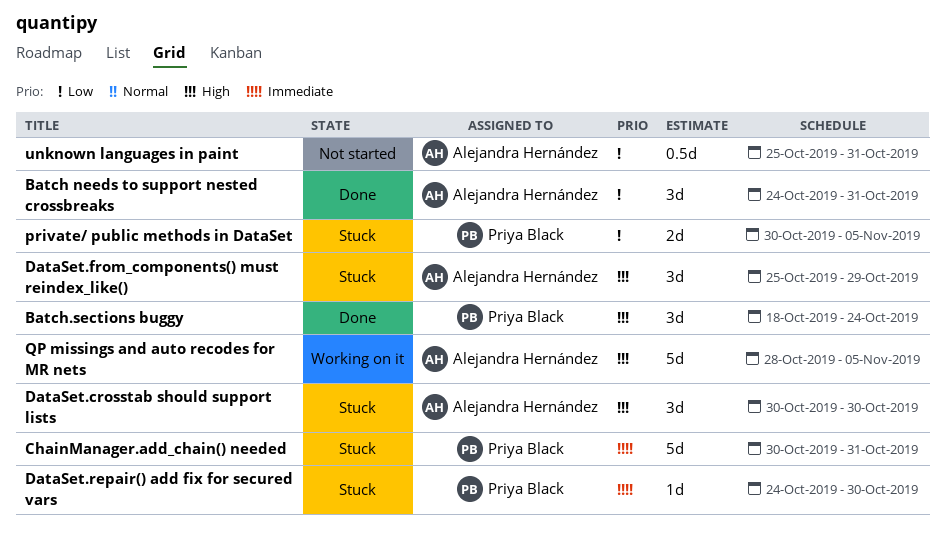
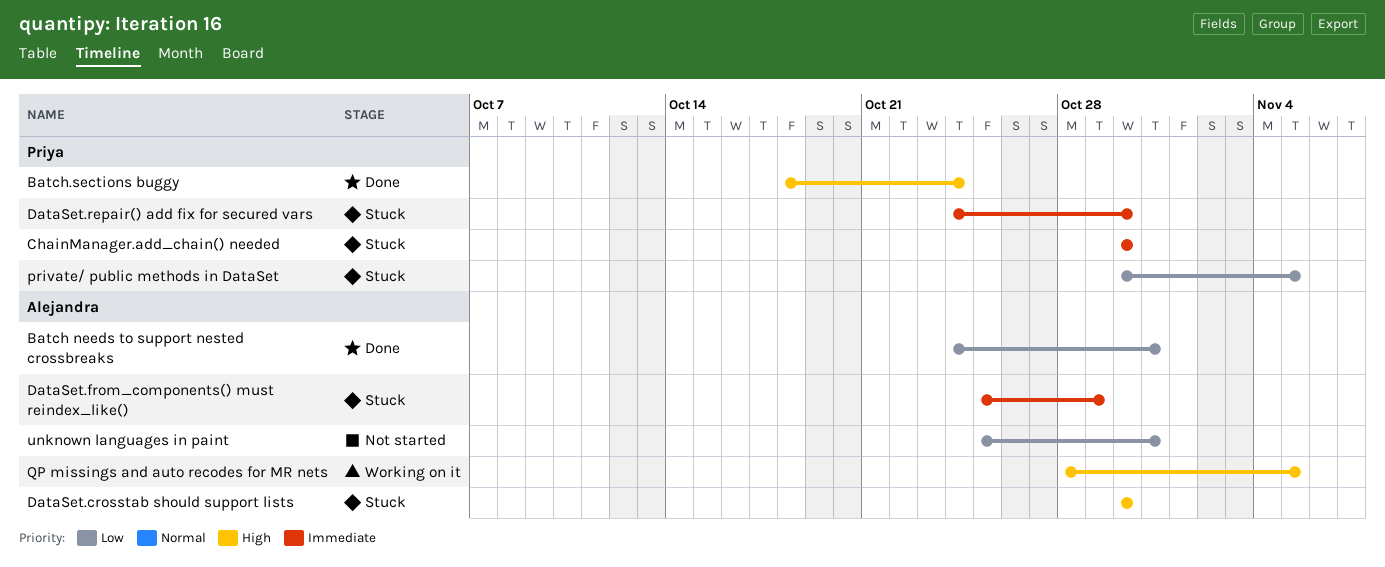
ChainManager.add_chain() needed, due: Oct 31 -> Oct 30
DataSet.from_components() must reindex_like(), priority: High -> Immediate

